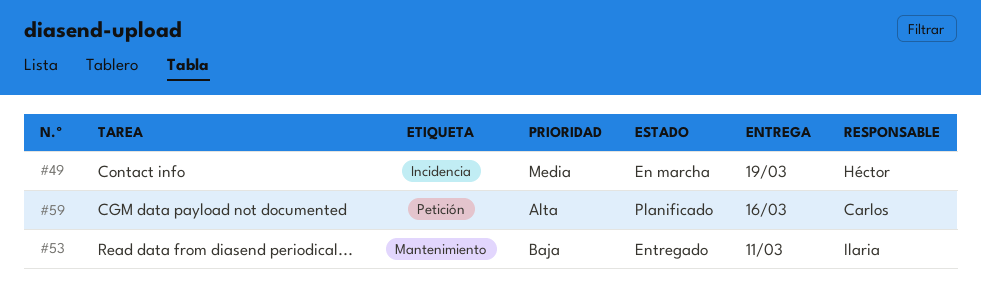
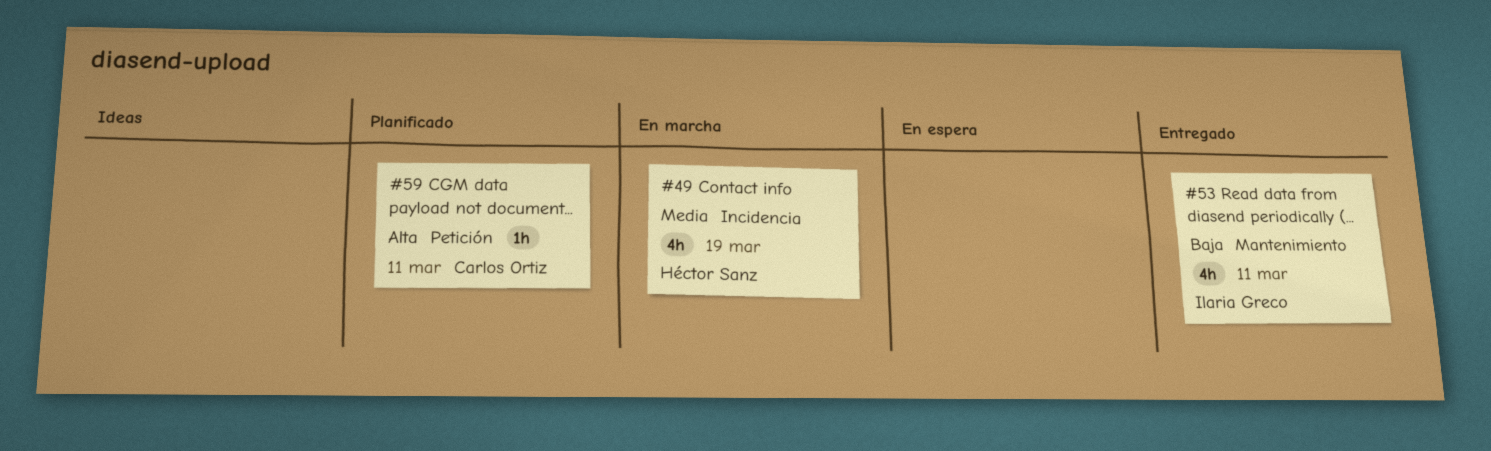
#59, due: Mar 16 -> Mar 11

